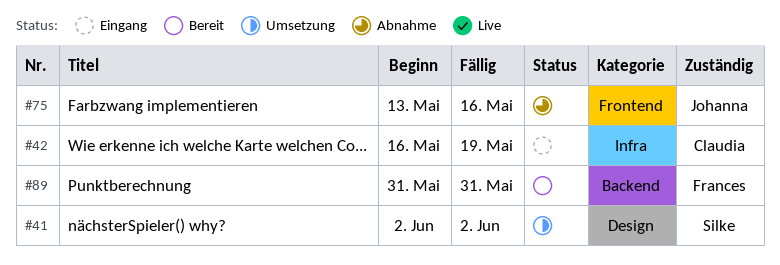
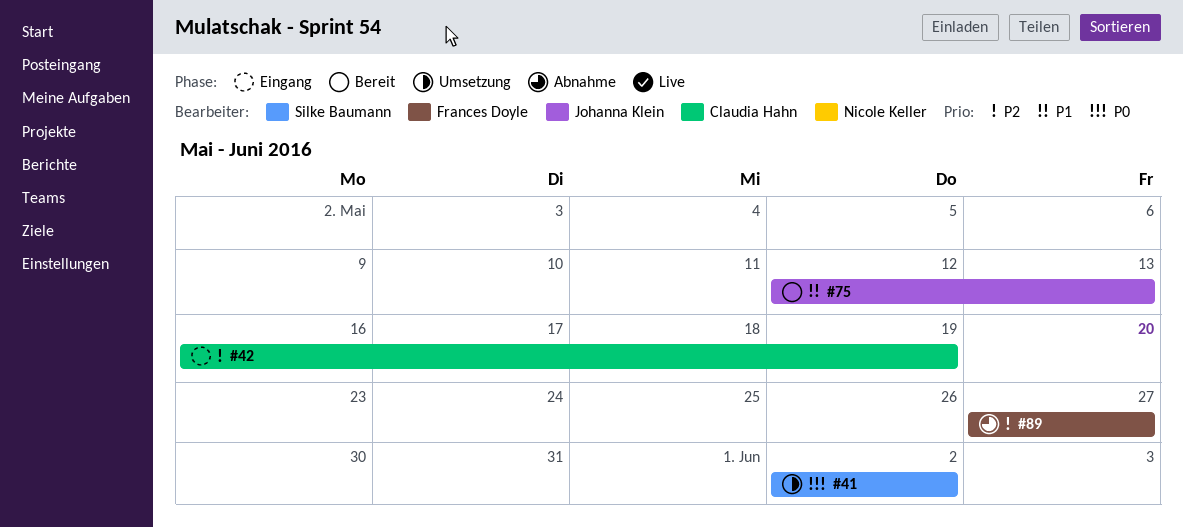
#75, status: Abnahme -> Bereit
#75, start: May 13 -> May 12
#75, due: May 16 -> May 13
#89, status: Bereit -> Abnahme
#89, start: May 31 -> May 27
#89, due: May 31 -> May 27

